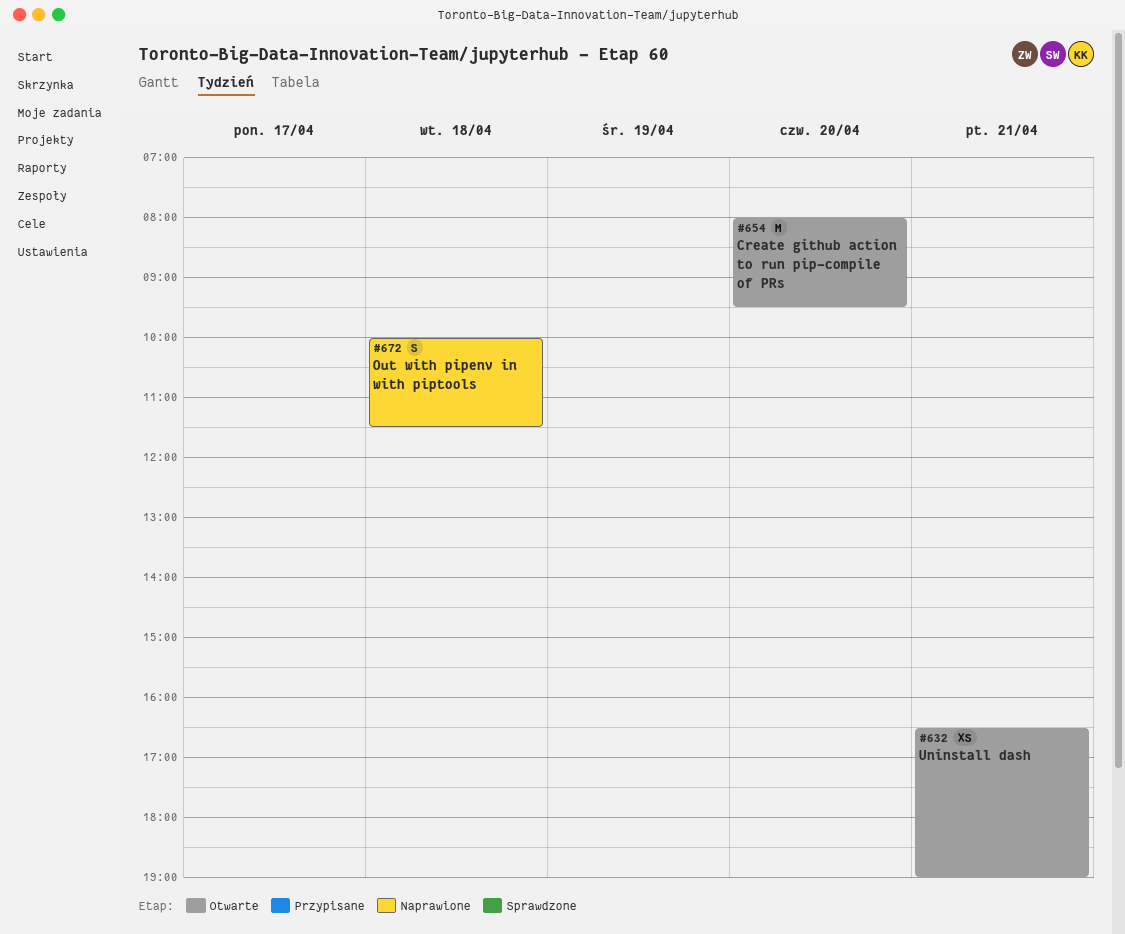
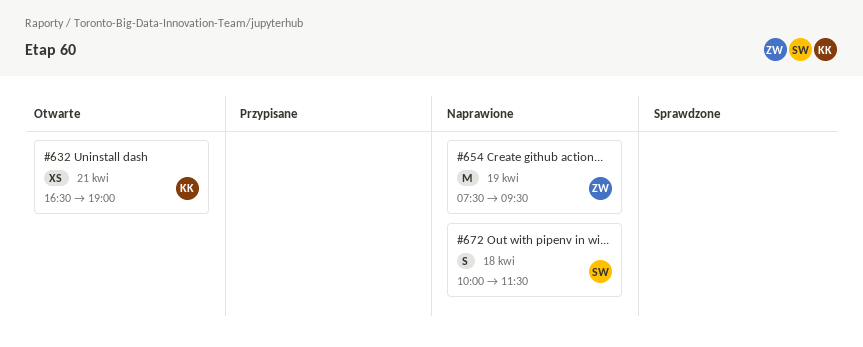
#654, status: Otwarte -> Naprawione
#654, day: Apr 20 -> Apr 19
#654, begins: 08:00 -> 07:30

